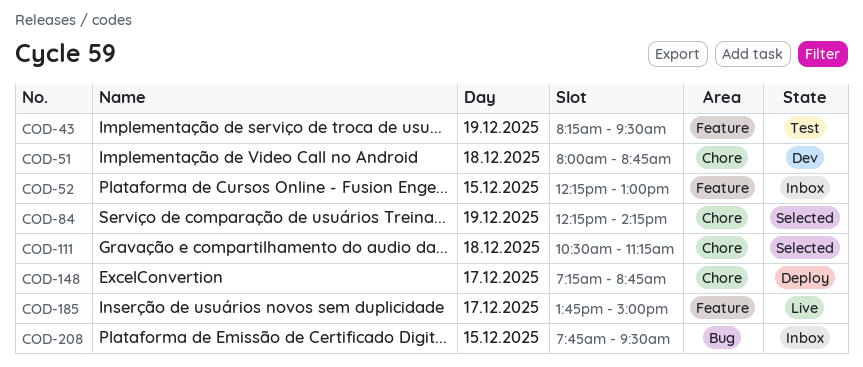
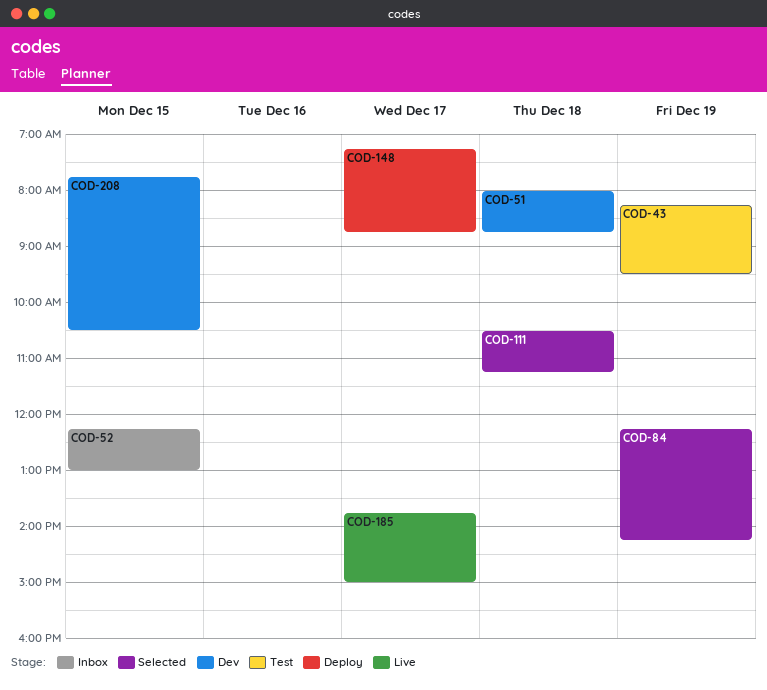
COD-208, status: Inbox -> Dev
COD-208, ends: 09:30 -> 10:30

